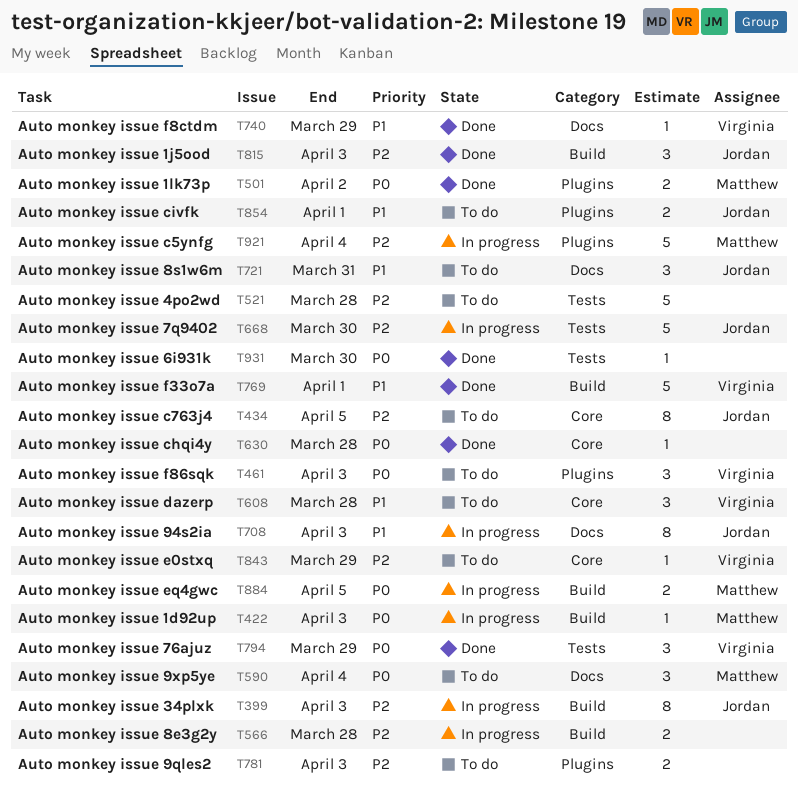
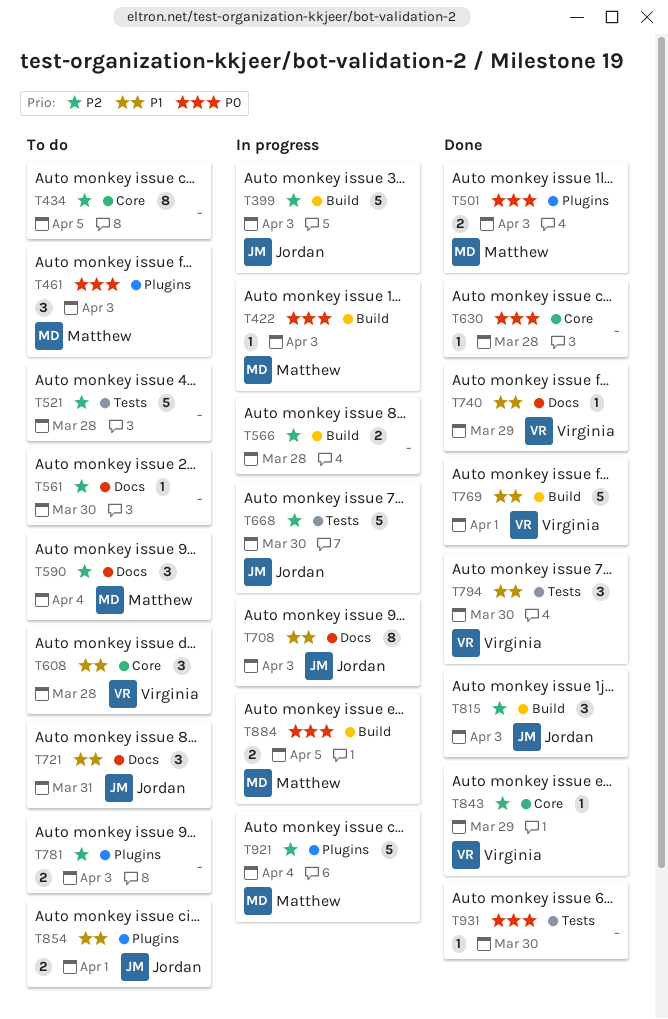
T399, estimate: 8 -> 5
T434, owner: Jordan -> none
T461, owner: Virginia -> Matthew
T501, due: Apr 2 -> Apr 3
T561: none -> present
T590, priority: P0 -> P2
T794, priority: P0 -> P1
T794, due: Mar 29 -> Mar 30
T843, status: To do -> Done

